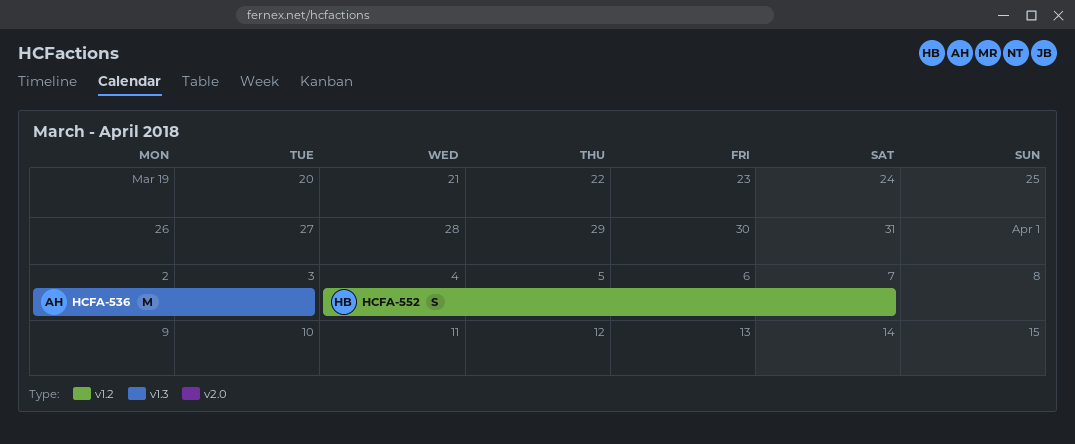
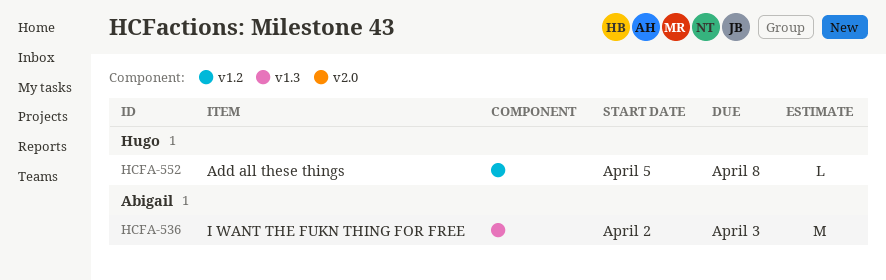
HCFA-552, estimate: S -> L
HCFA-552, start: Apr 4 -> Apr 5
HCFA-552, due: Apr 7 -> Apr 8

